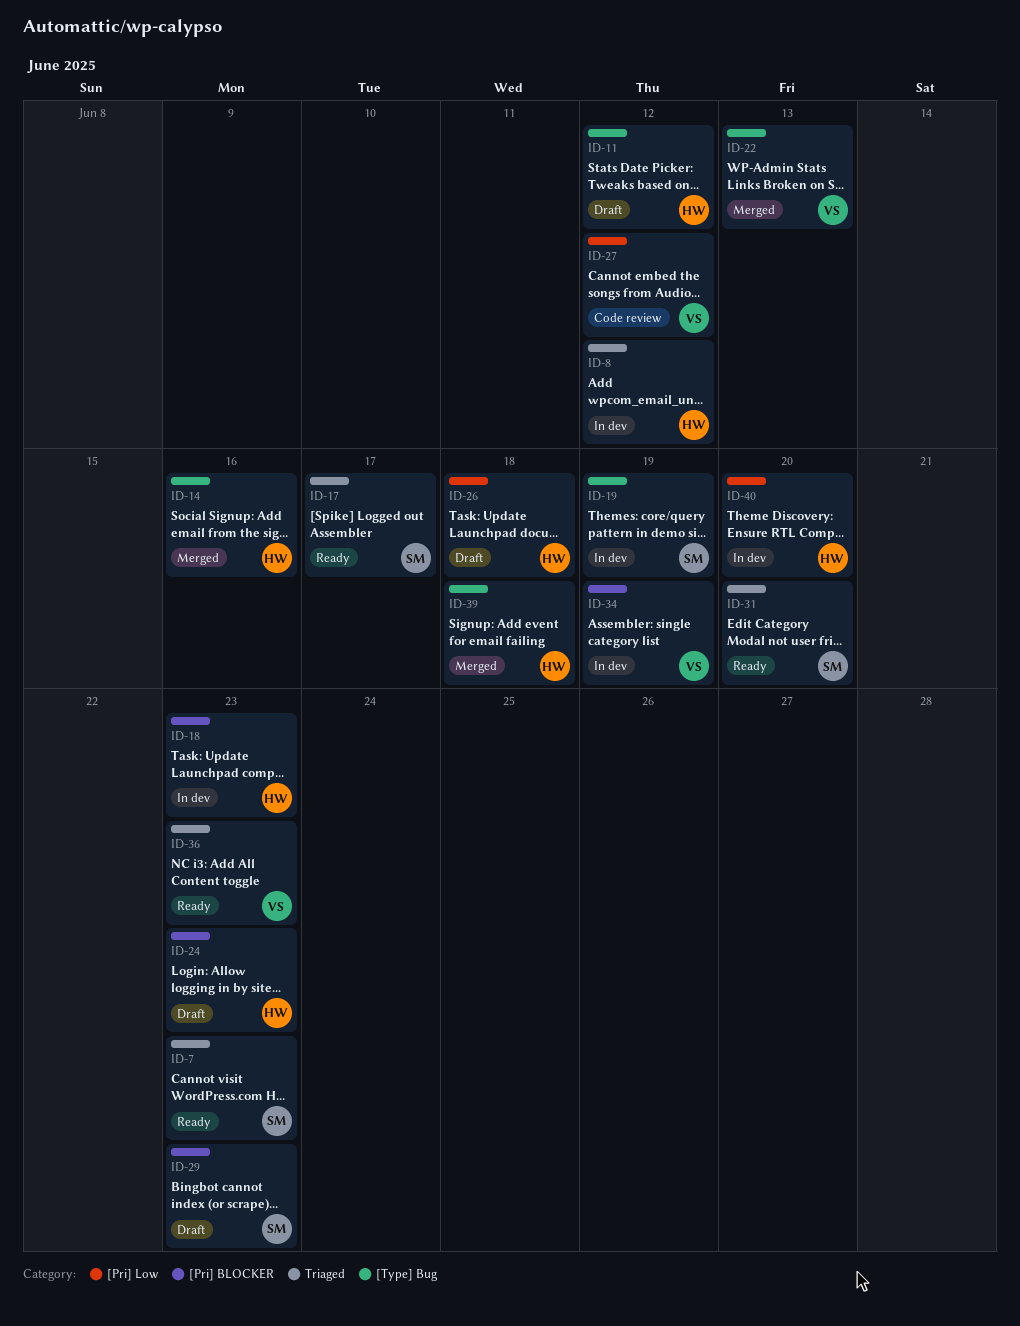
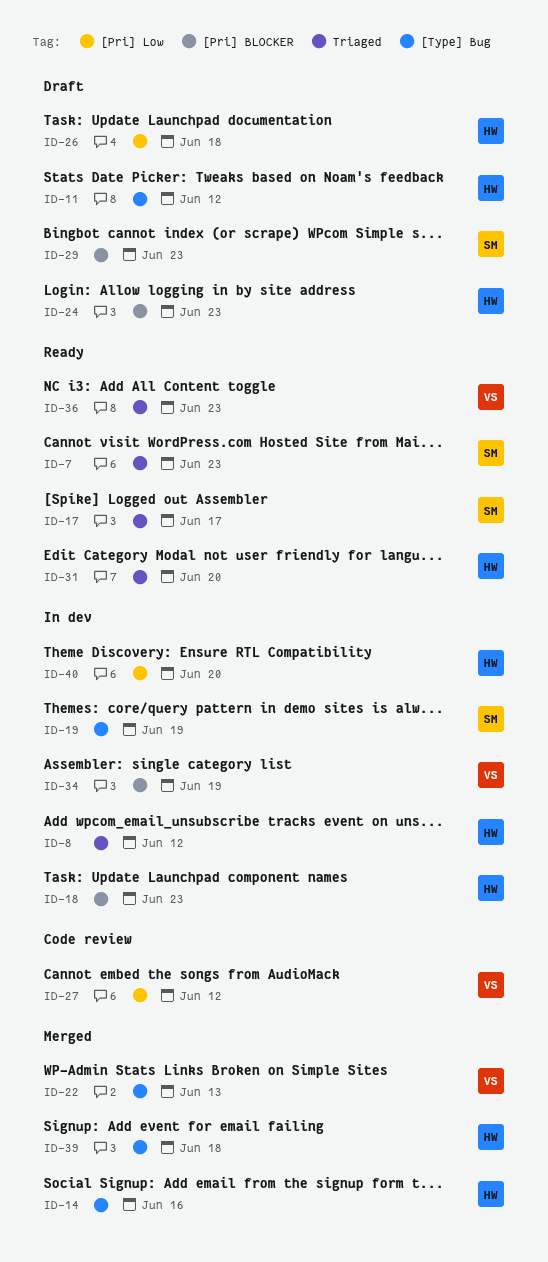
ID-31, owner: SM -> HW

